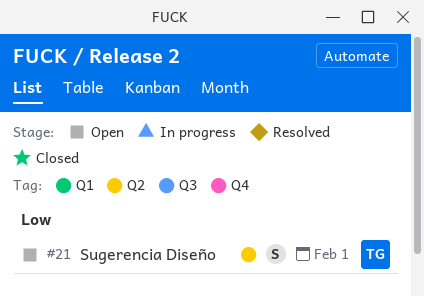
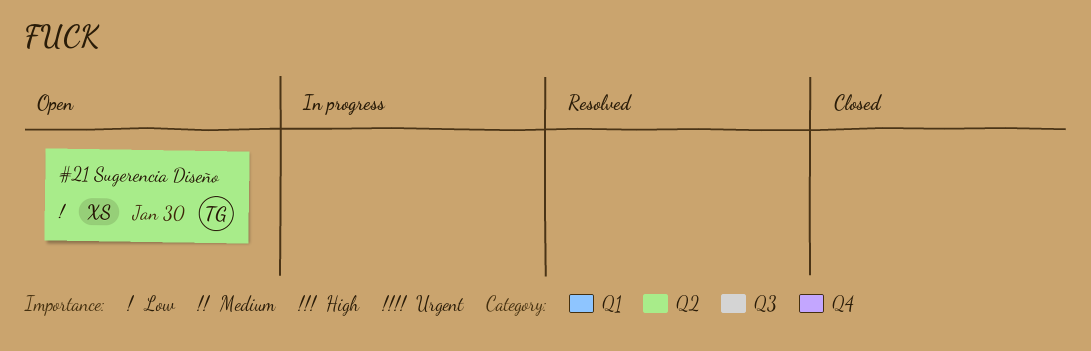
#21, estimate: S -> XS
#21, due: Feb 1 -> Jan 30

